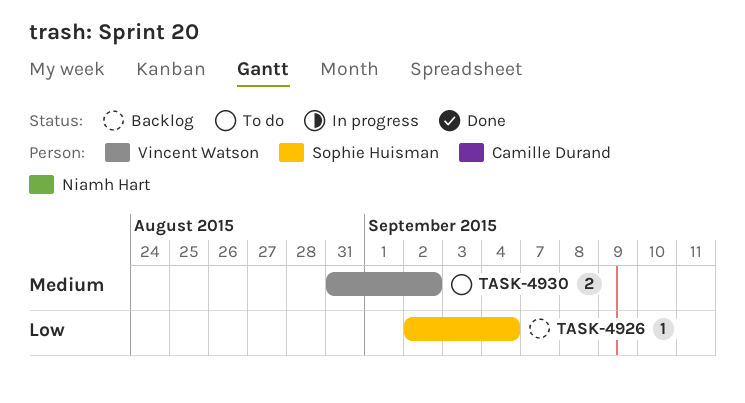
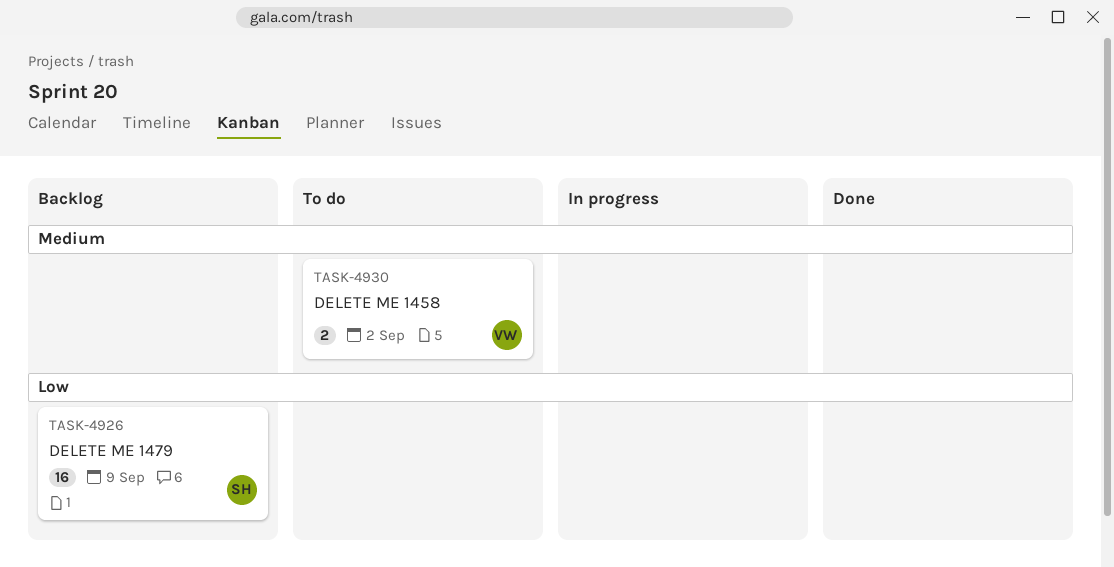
TASK-4926, estimate: 1 -> 16
TASK-4926, due: Sep 4 -> Sep 9

